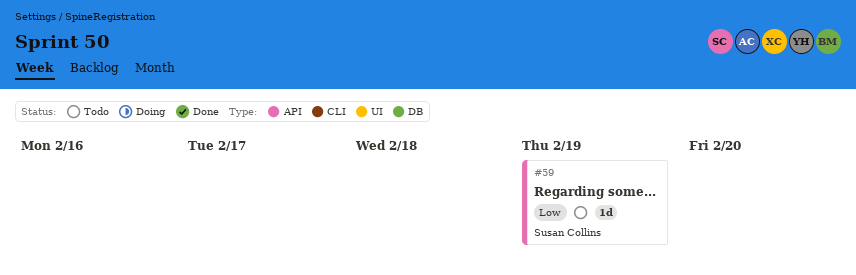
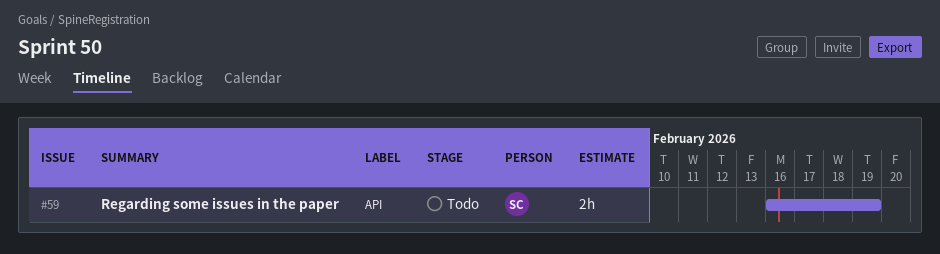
#59, estimate: 1d -> 2h

